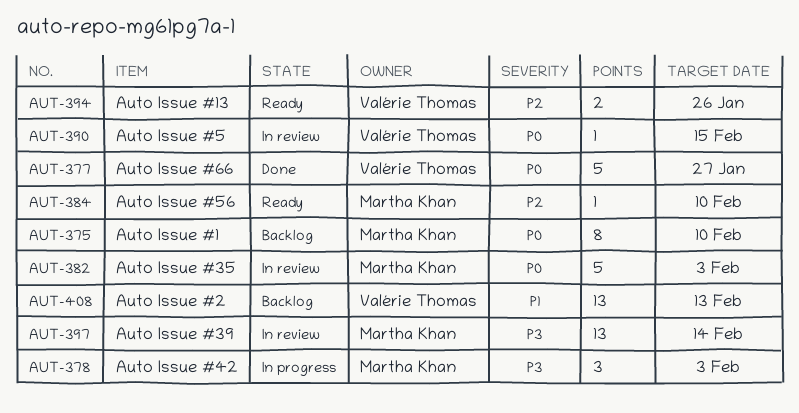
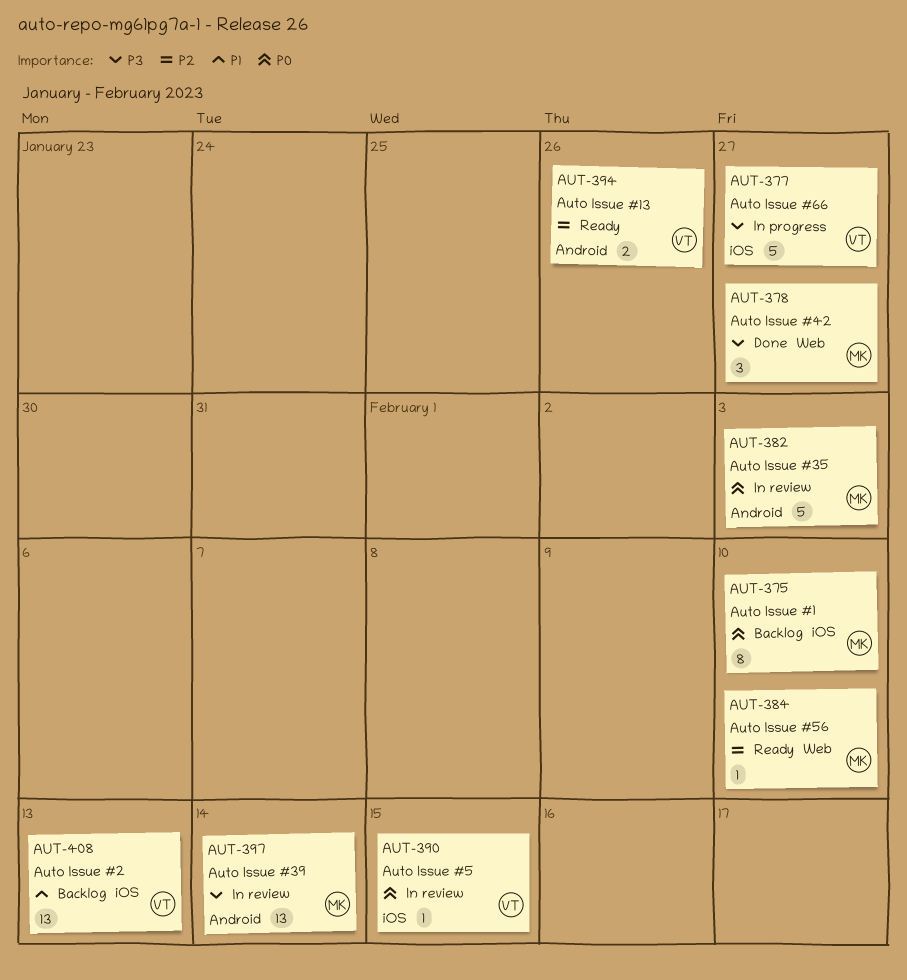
AUT-377, status: Done -> In progress
AUT-377, priority: P0 -> P3
AUT-378, status: In progress -> Done
AUT-378, due: Feb 3 -> Jan 27

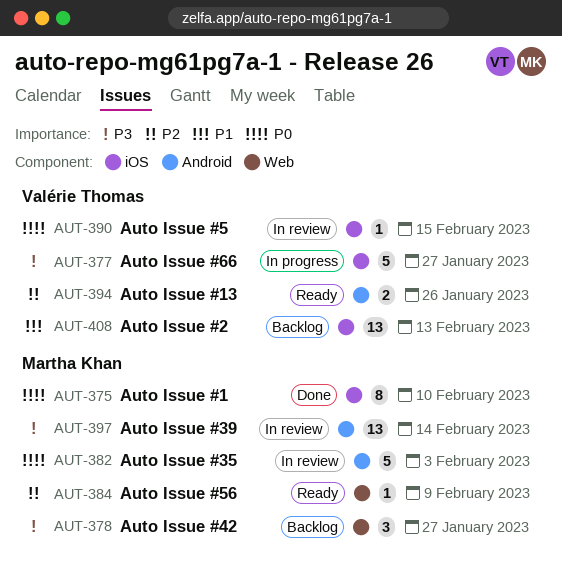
AUT-375, status: Backlog -> Done
AUT-378, status: Done -> Backlog
AUT-384, due: Feb 10 -> Feb 9

